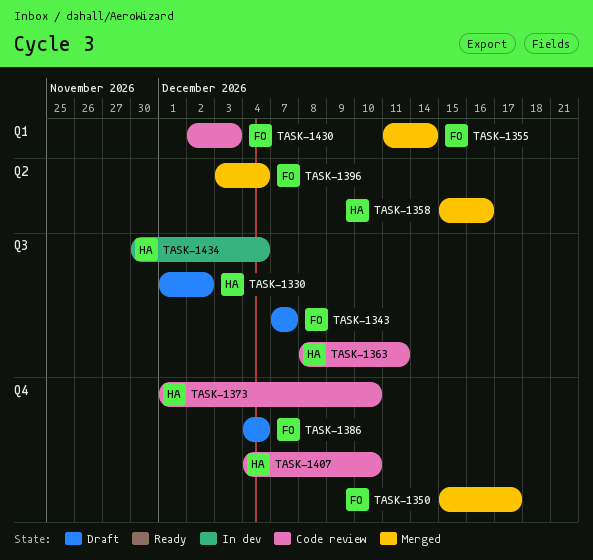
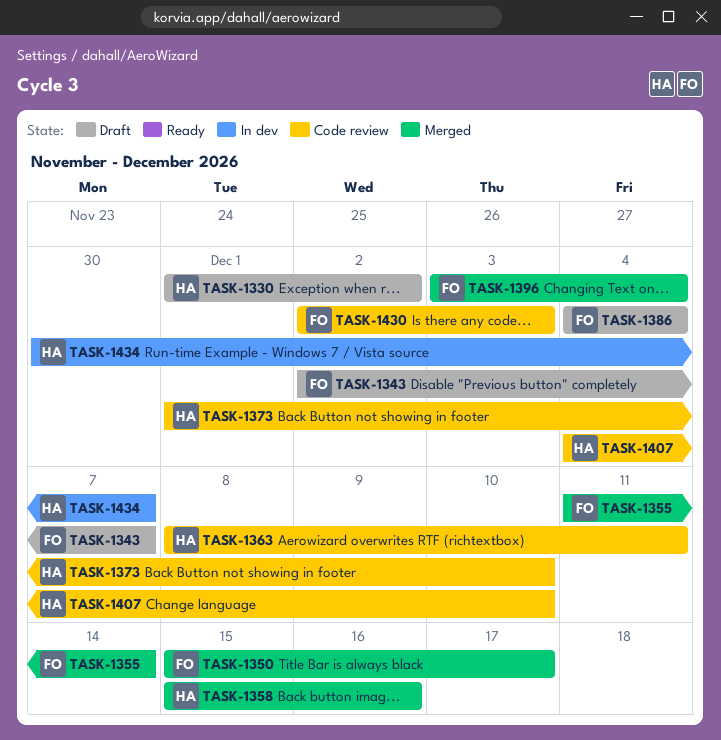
TASK-1343, start: Dec 7 -> Dec 2
TASK-1434, due: Dec 4 -> Dec 7

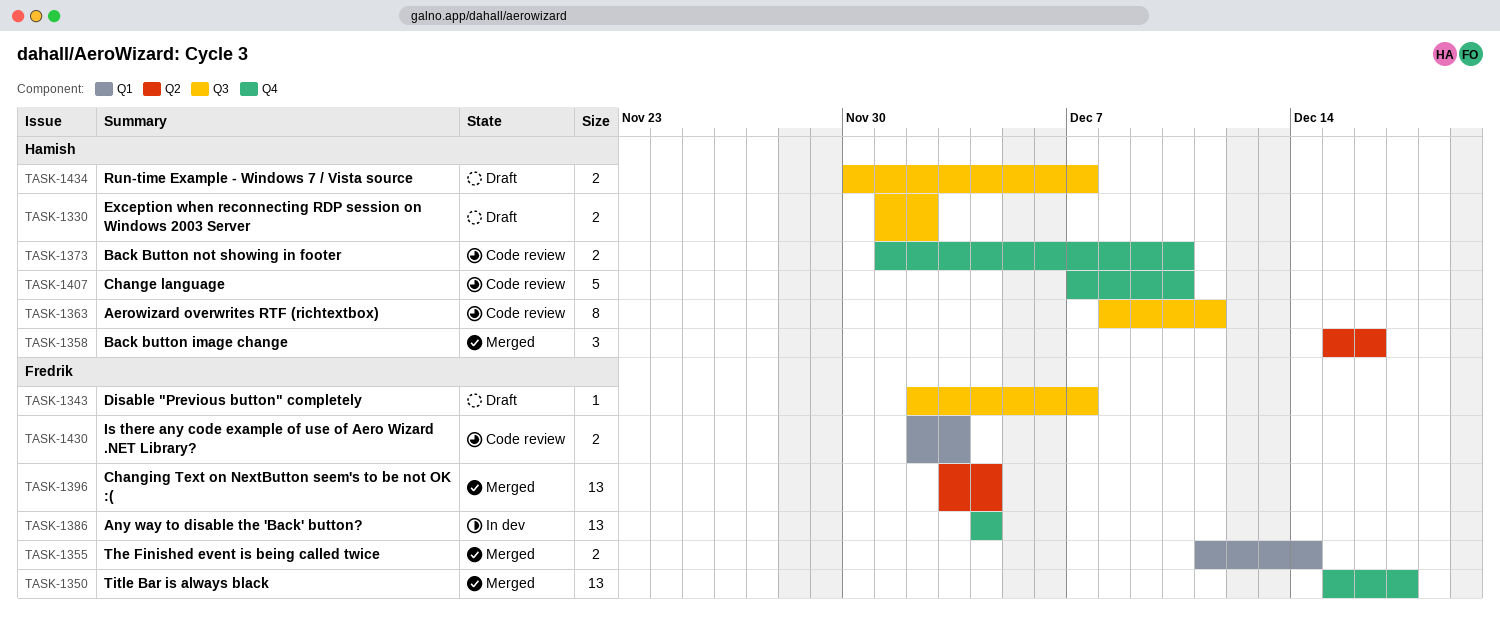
TASK-1386, status: Draft -> In dev
TASK-1407, start: Dec 4 -> Dec 7
TASK-1434, status: In dev -> Draft

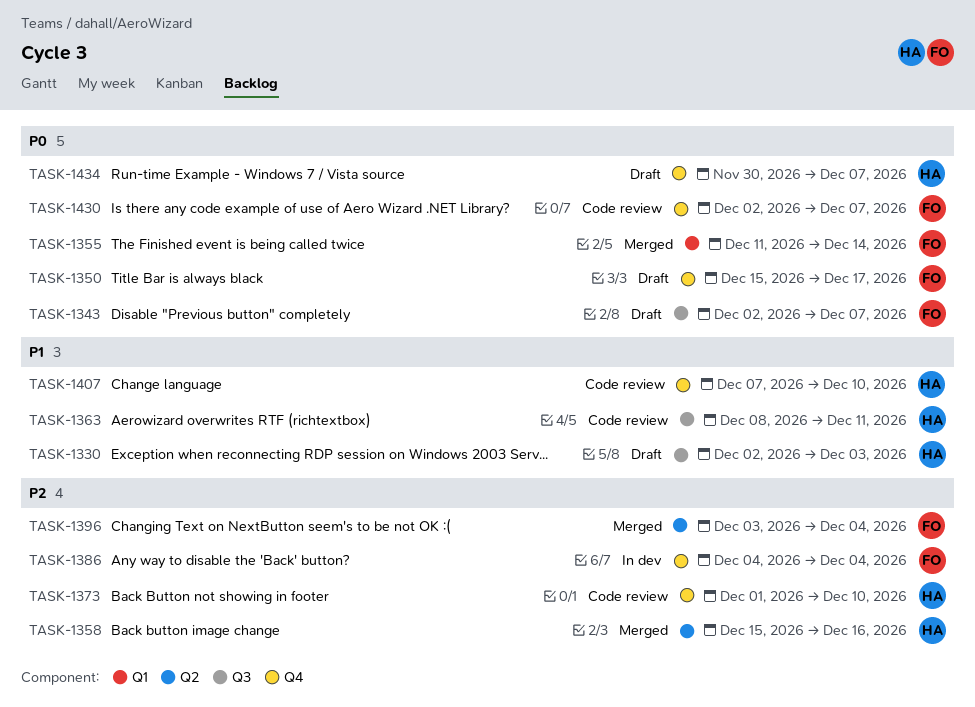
TASK-1330, start: Dec 1 -> Dec 2
TASK-1330, due: Dec 2 -> Dec 3
TASK-1350, status: Merged -> Draft
TASK-1430, label: Q1 -> Q4
TASK-1430, due: Dec 3 -> Dec 7
TASK-1434, label: Q3 -> Q4

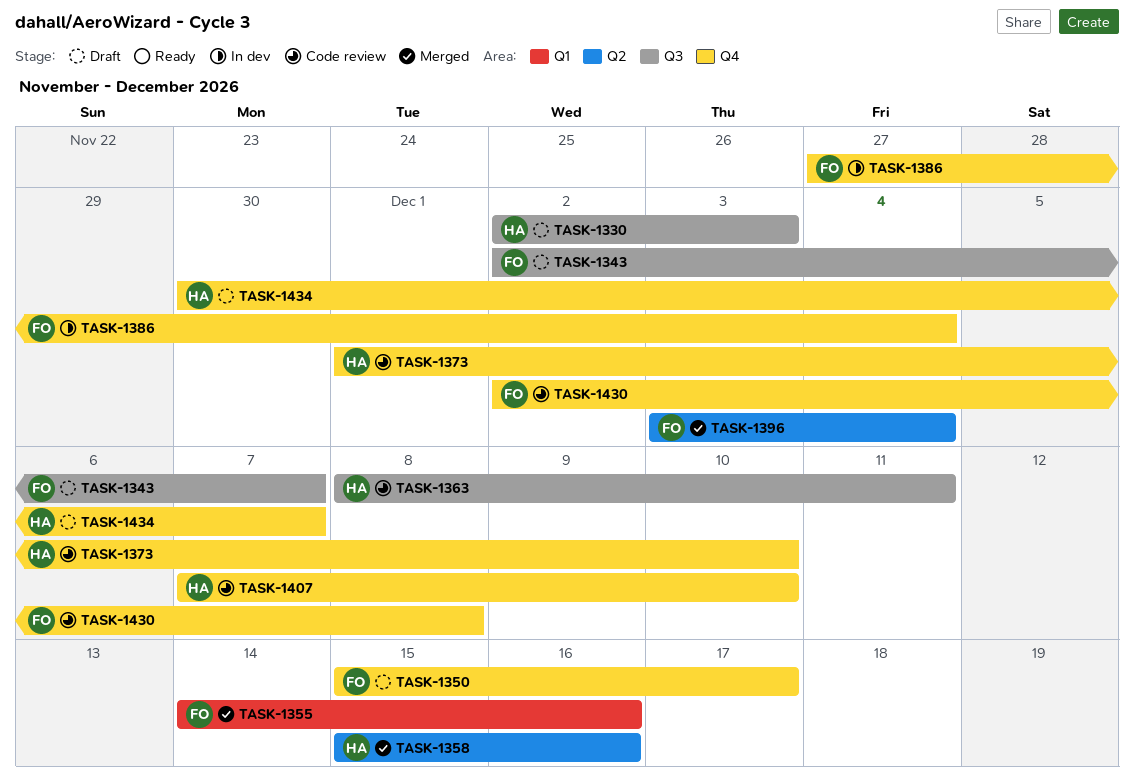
TASK-1355, start: Dec 11 -> Dec 14
TASK-1355, due: Dec 14 -> Dec 16
TASK-1386, start: Dec 4 -> Nov 27
TASK-1430, due: Dec 7 -> Dec 8

